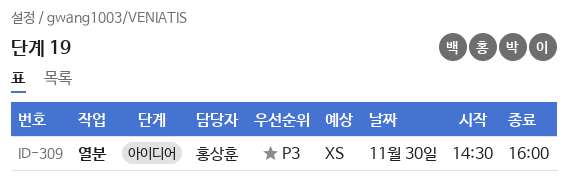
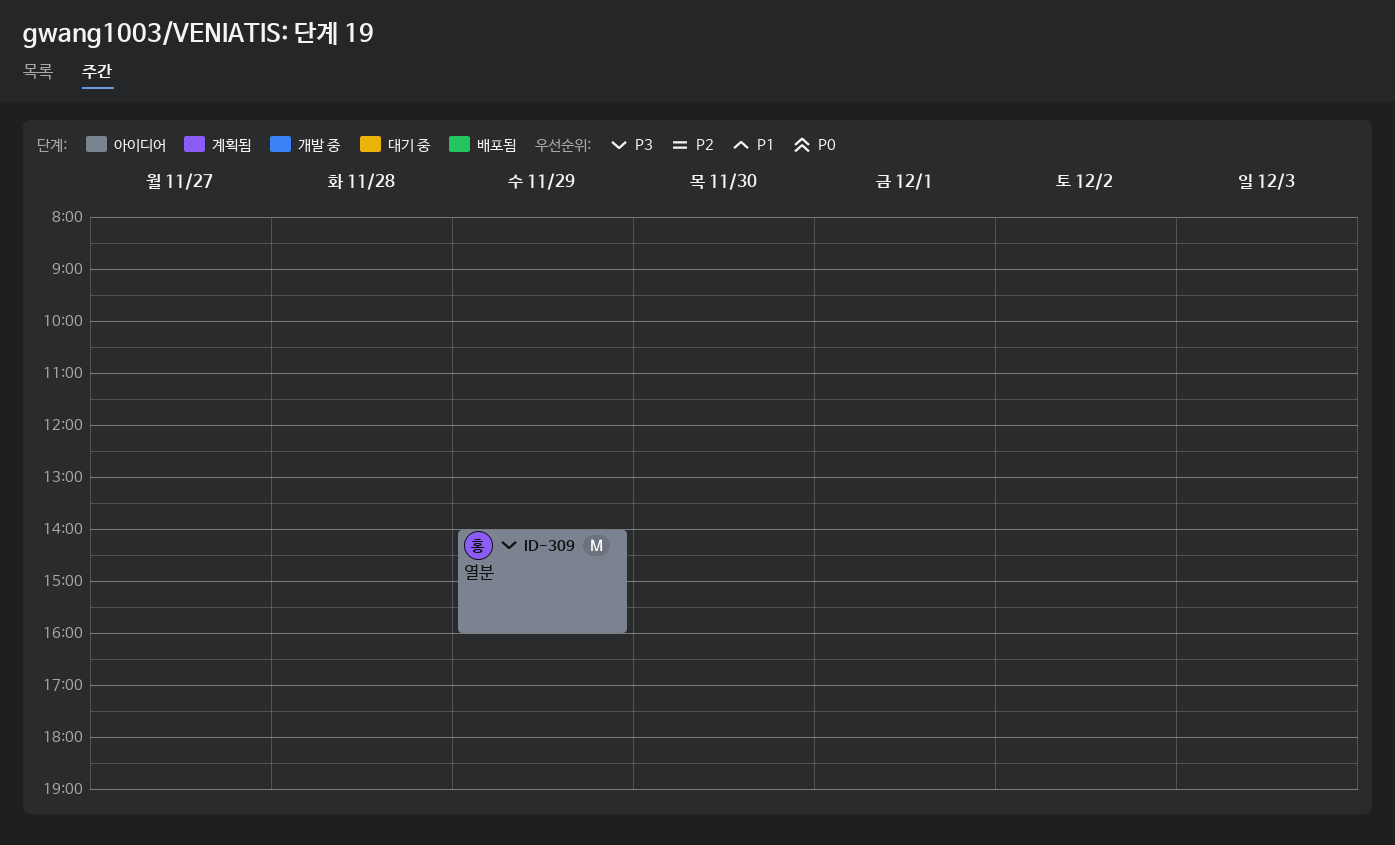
ID-309, estimate: XS -> M
ID-309, day: Nov 30 -> Nov 29
ID-309, begins: 14:30 -> 14:00

